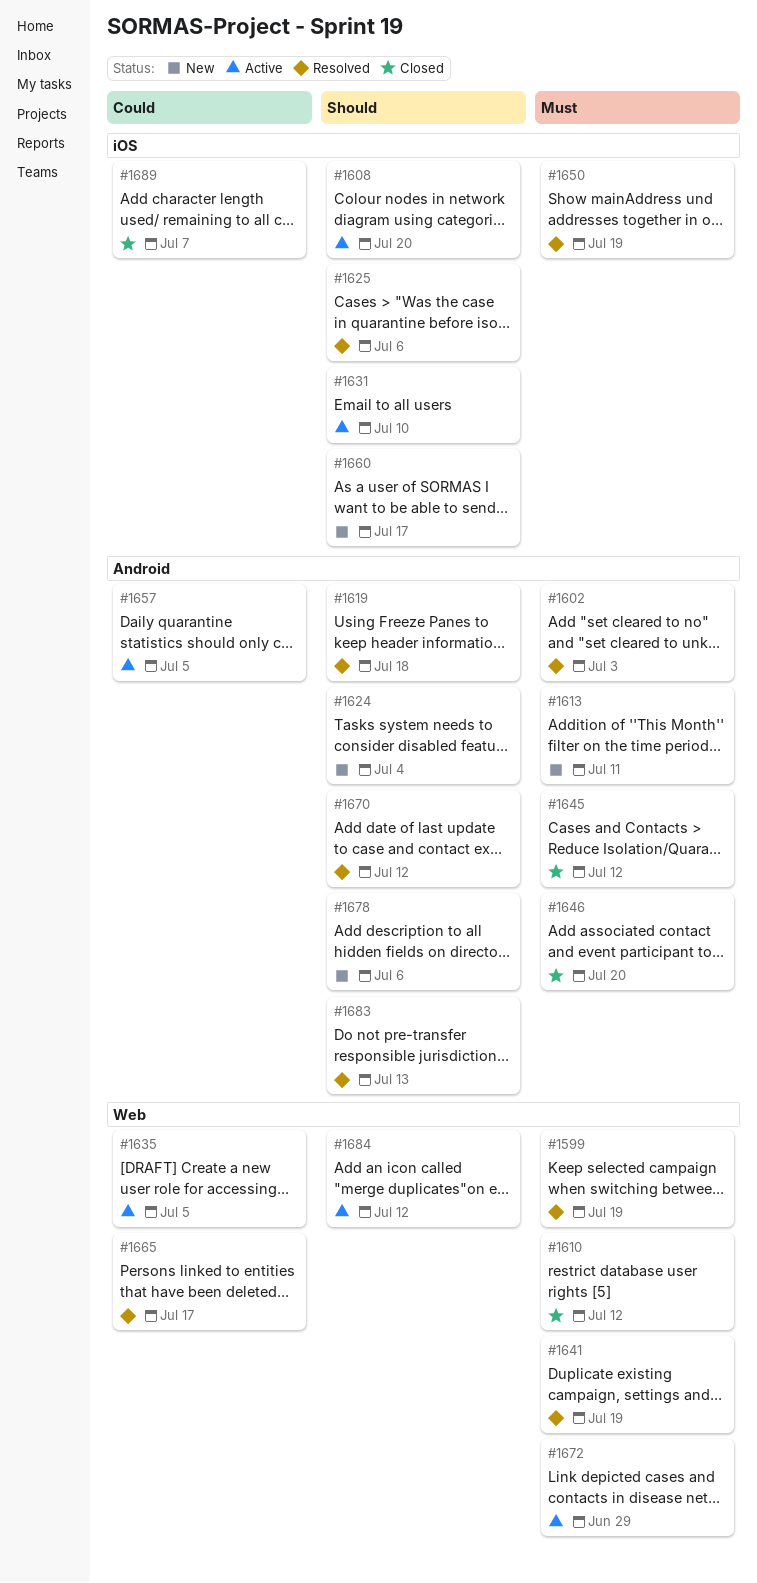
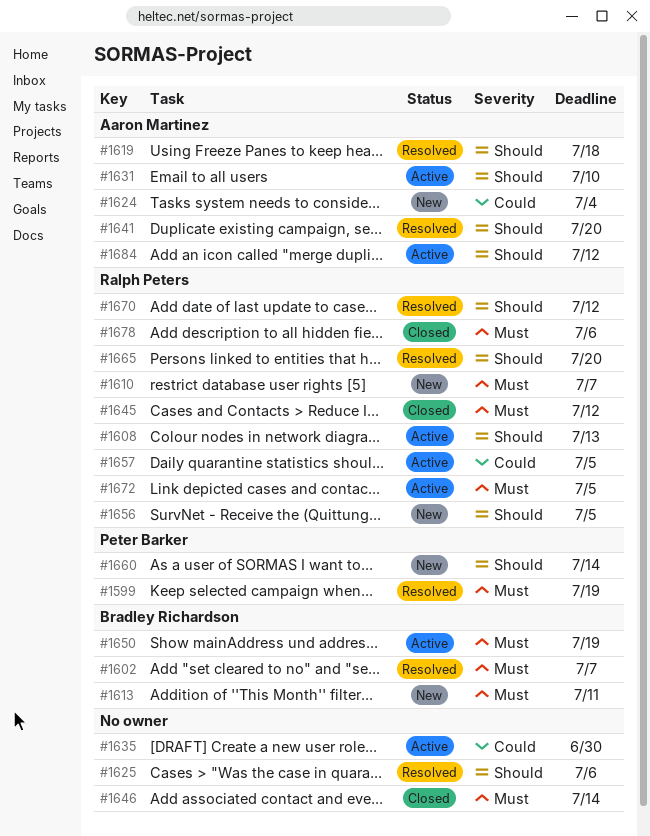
#1602, due: Jul 3 -> Jul 7
#1608, due: Jul 20 -> Jul 13
#1610, status: Closed -> New
#1610, due: Jul 12 -> Jul 7
#1624, priority: Should -> Could
#1635, due: Jul 5 -> Jun 30
#1641, priority: Must -> Should
#1641, due: Jul 19 -> Jul 20
#1646, due: Jul 20 -> Jul 14
#1650, status: Resolved -> Active
#1656: none -> present
#1660, due: Jul 17 -> Jul 14
#1665, priority: Could -> Should
#1665, due: Jul 17 -> Jul 20
#1672, due: Jun 29 -> Jul 5
#1678, status: New -> Closed
#1678, priority: Should -> Must
#1683: present -> none
#1689: present -> none

